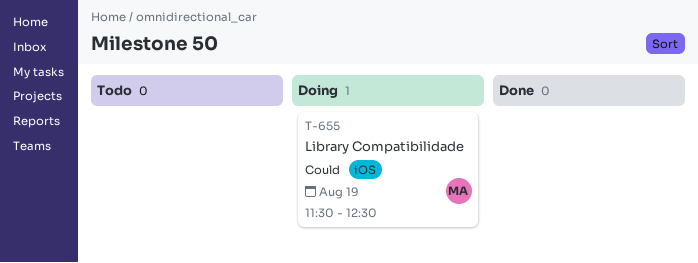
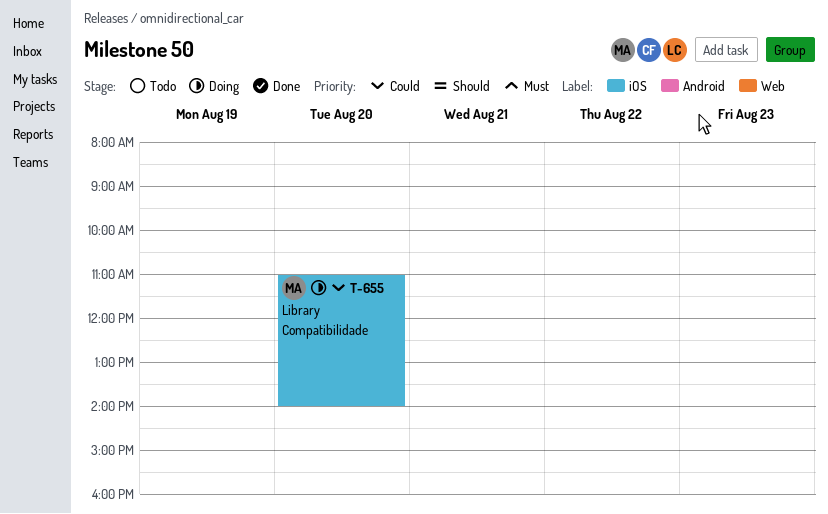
T-655, day: Aug 19 -> Aug 20
T-655, begins: 11:30 -> 11:00
T-655, ends: 12:30 -> 14:00

